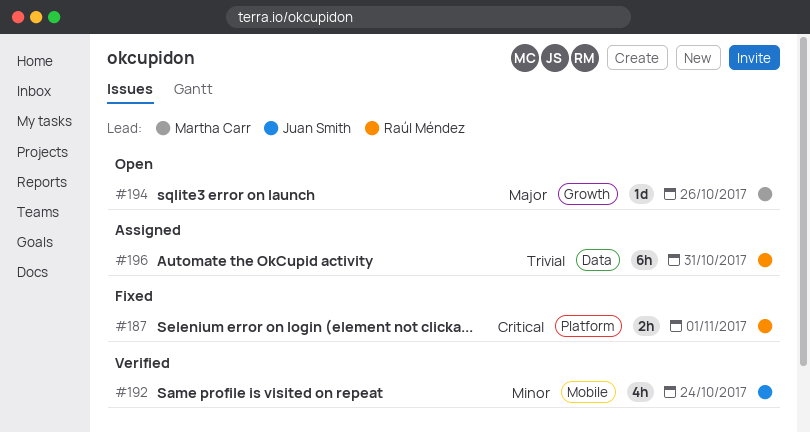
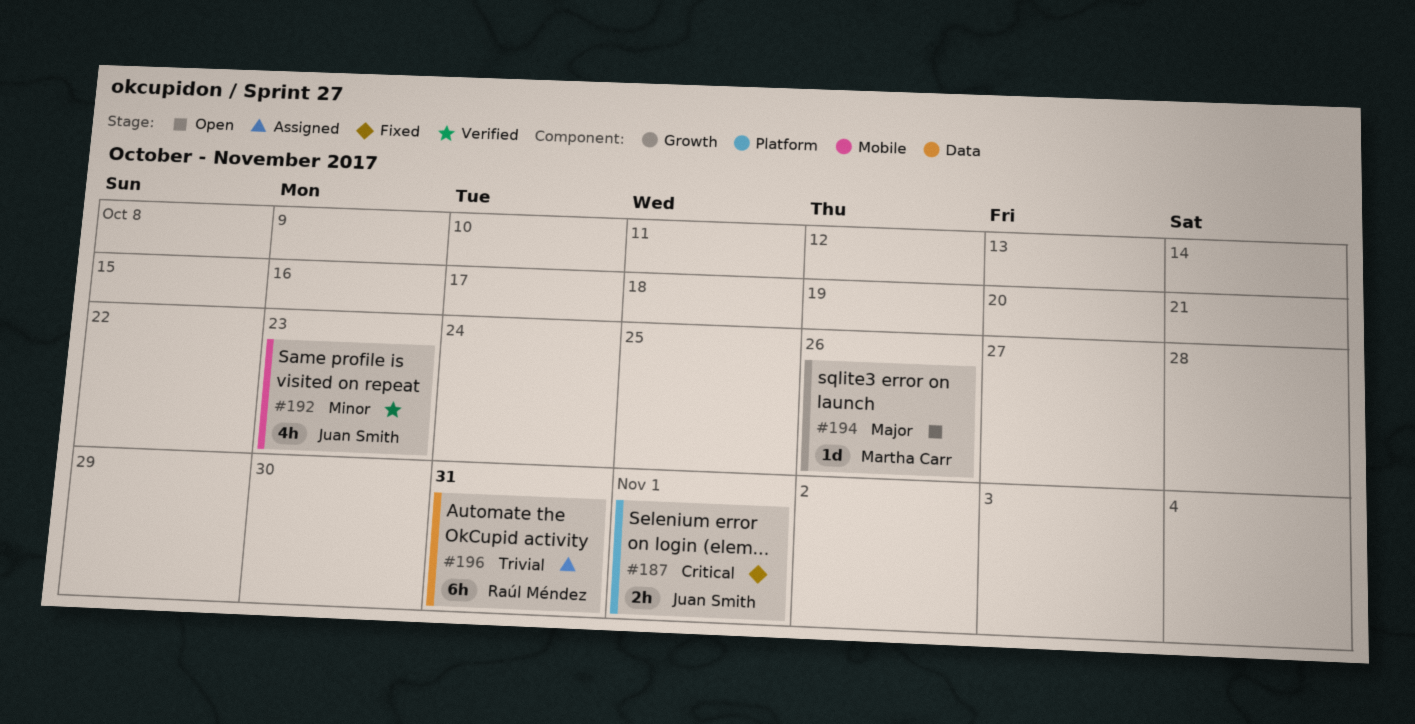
#187, owner: Raúl Méndez -> Juan Smith
#192, due: Oct 24 -> Oct 23

